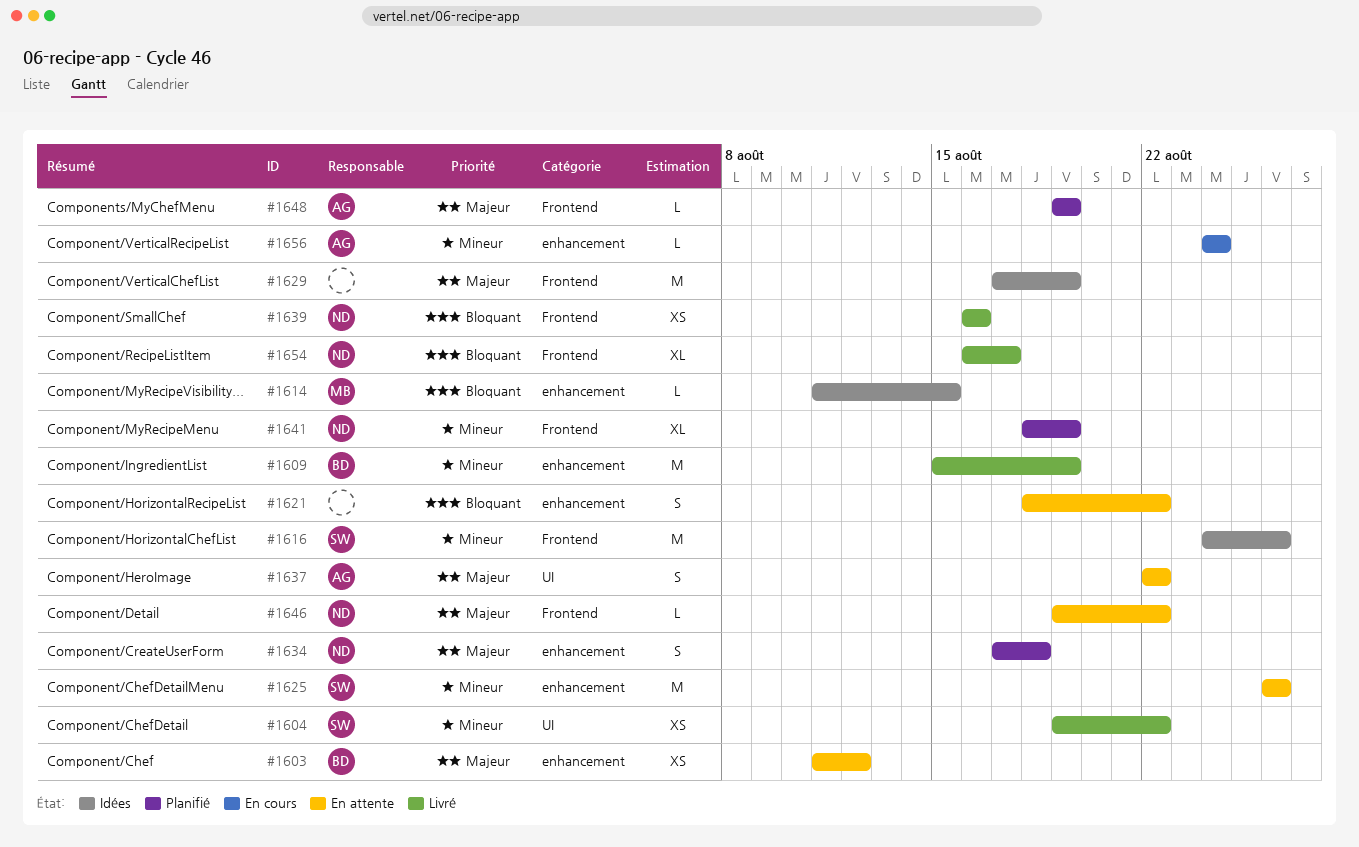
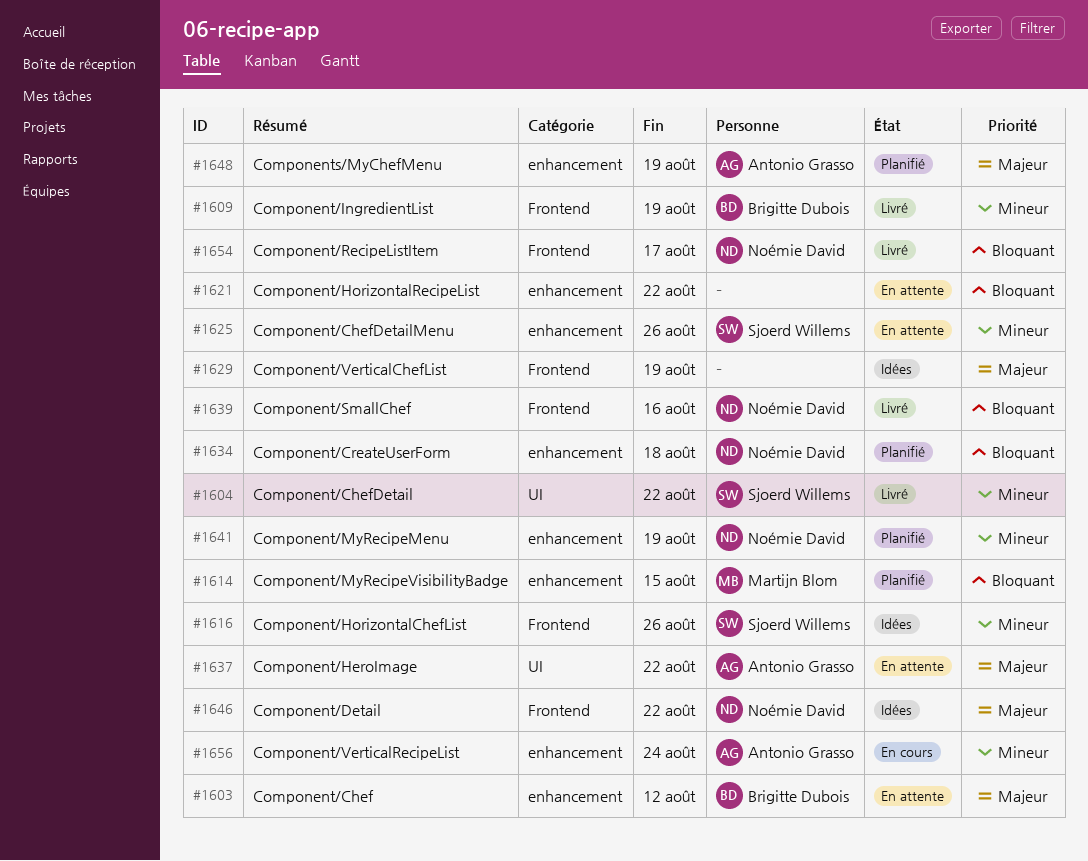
#1609, label: enhancement -> Frontend
#1614, status: Idées -> Planifié
#1634, priority: Majeur -> Bloquant
#1641, label: Frontend -> enhancement
#1646, status: En attente -> Idées
#1648, label: Frontend -> enhancement

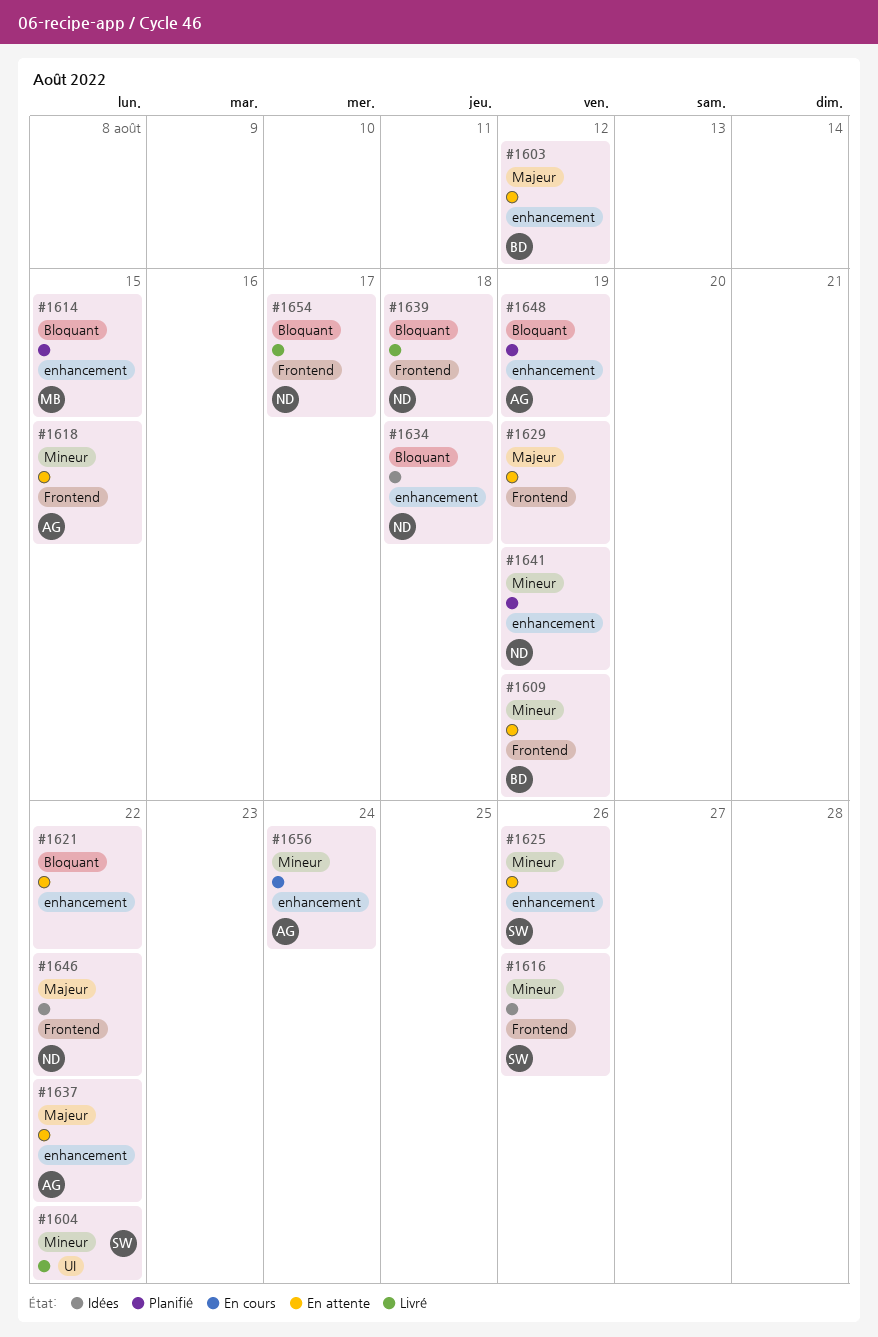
#1609, status: Livré -> En attente
#1618: none -> present
#1629, status: Idées -> En attente
#1634, status: Planifié -> Idées
#1637, label: UI -> enhancement
#1639, due: Aug 16 -> Aug 18
#1648, priority: Majeur -> Bloquant

